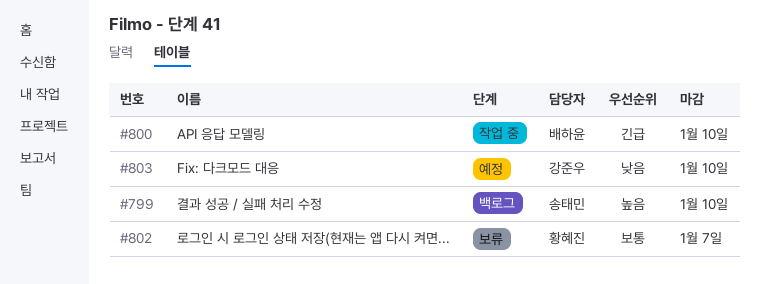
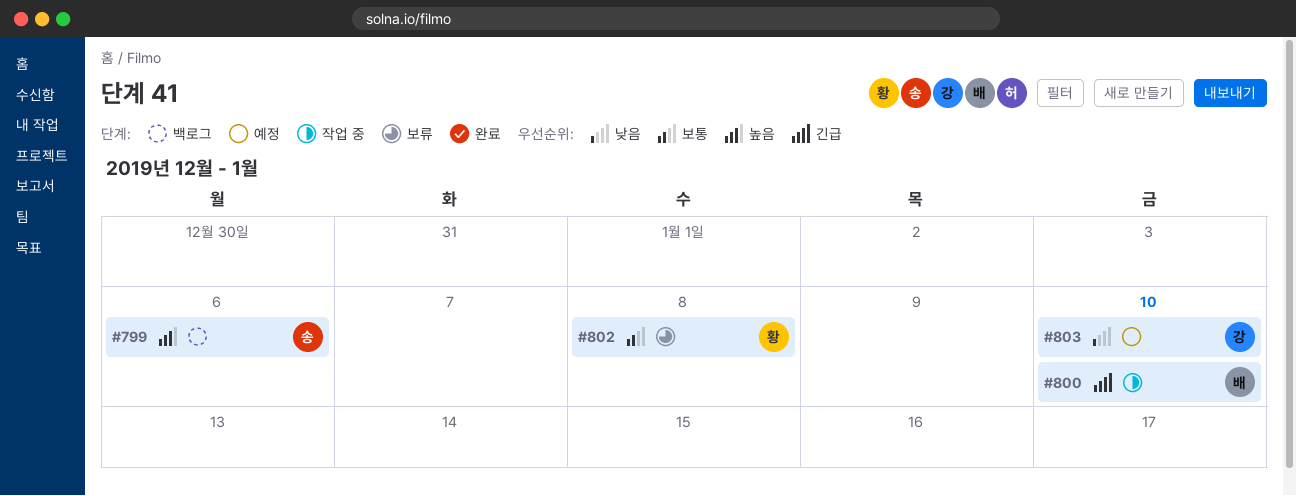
#799, due: Jan 10 -> Jan 6
#802, due: Jan 7 -> Jan 8

